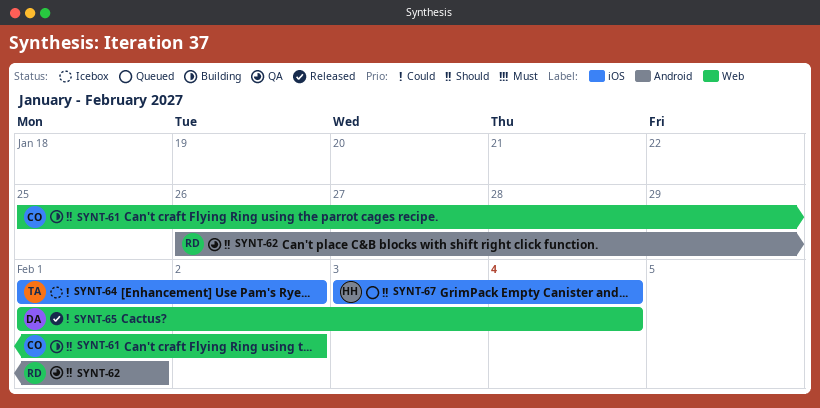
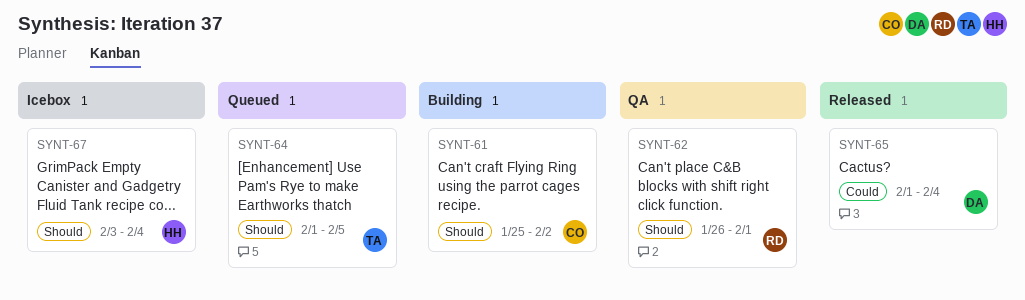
SYNT-64, status: Icebox -> Queued
SYNT-64, priority: Could -> Should
SYNT-64, due: Feb 2 -> Feb 5
SYNT-67, status: Queued -> Icebox

